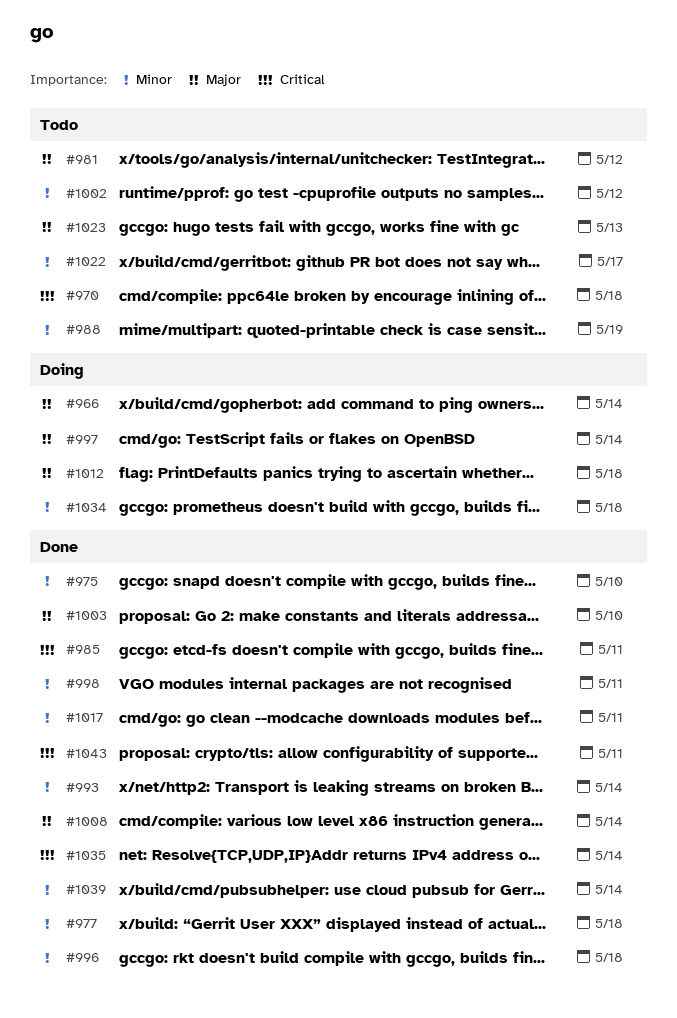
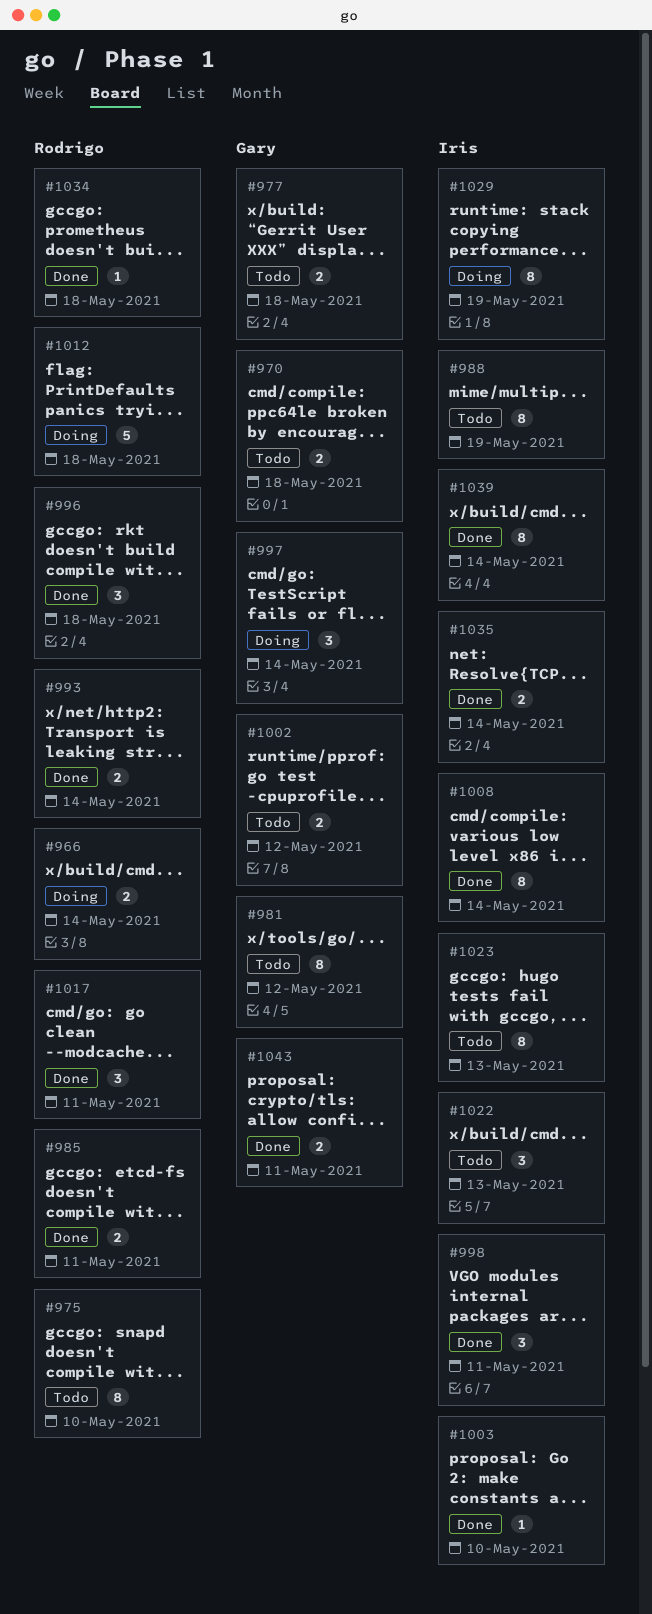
#975, status: Done -> Todo
#977, status: Done -> Todo
#1022, due: May 17 -> May 13
#1029: none -> present
#1034, status: Doing -> Done

